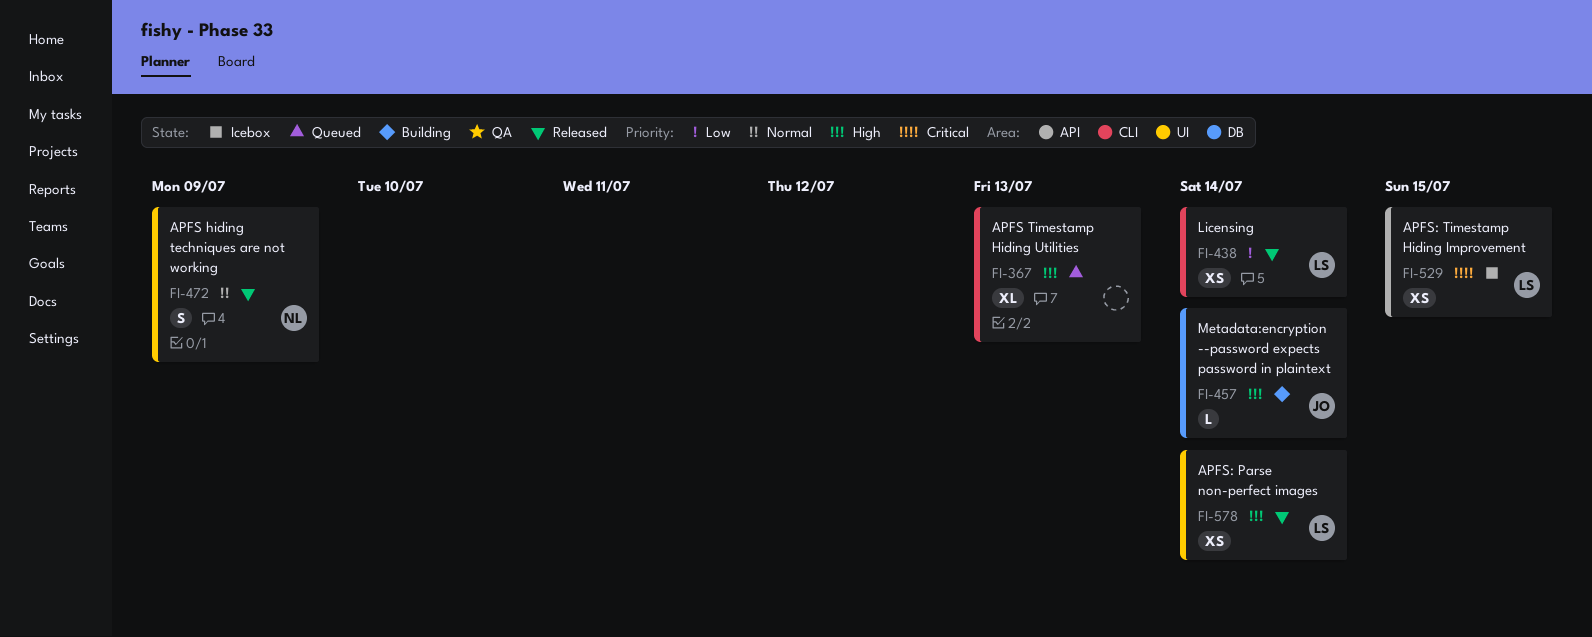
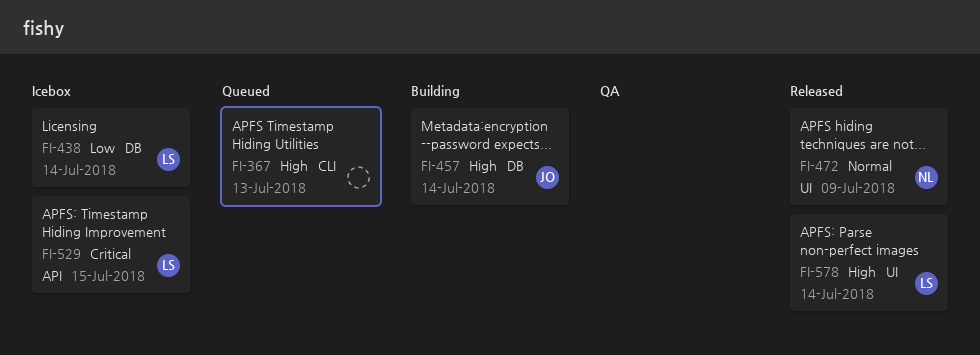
FI-438, status: Released -> Icebox
FI-438, label: CLI -> DB

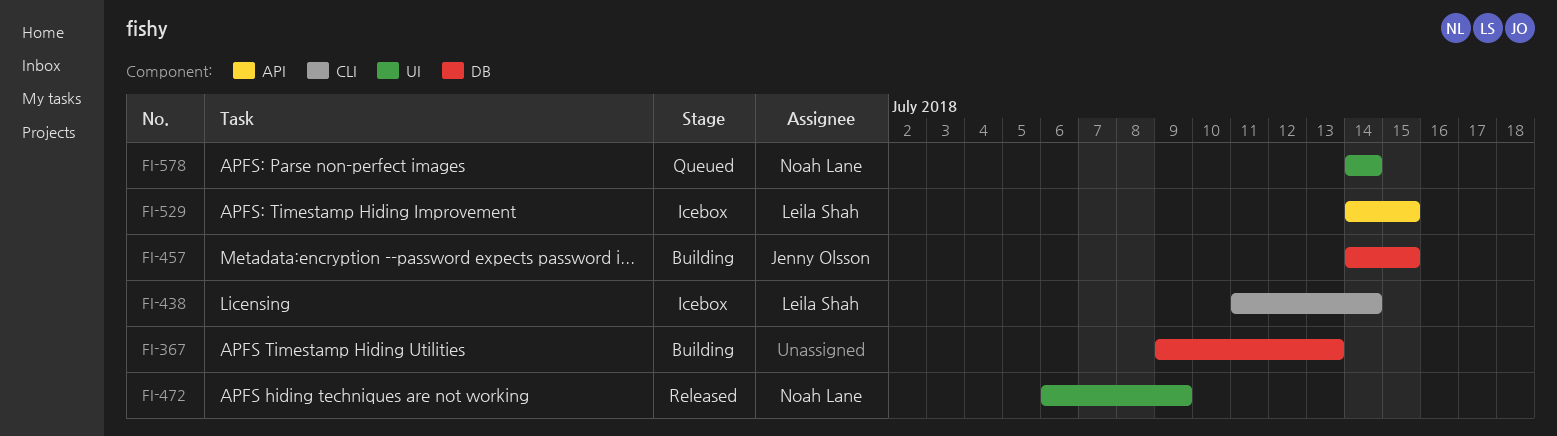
FI-367, status: Queued -> Building
FI-367, label: CLI -> DB
FI-438, label: DB -> CLI
FI-457, due: Jul 14 -> Jul 15
FI-578, status: Released -> Queued
FI-578, owner: Leila Shah -> Noah Lane

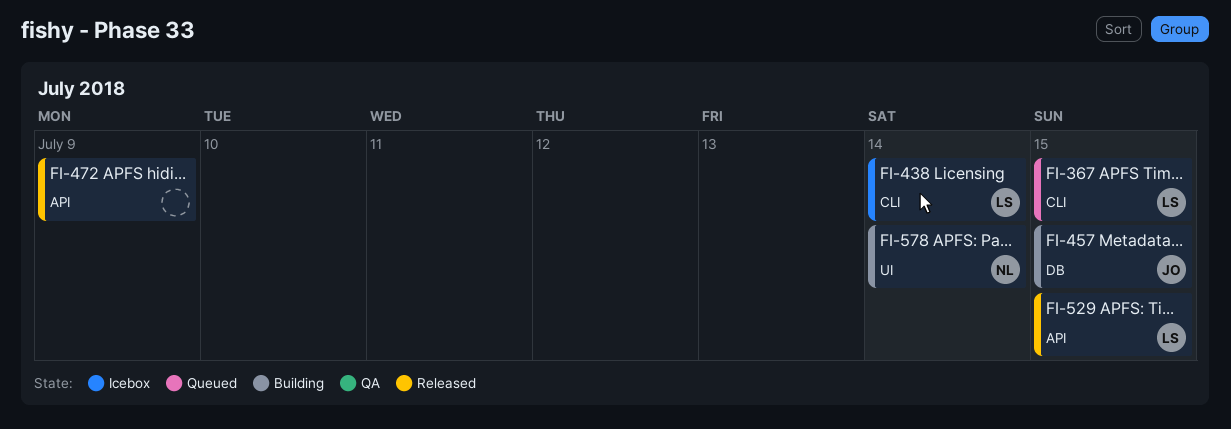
FI-367, status: Building -> Queued
FI-367, owner: none -> Leila Shah
FI-367, label: DB -> CLI
FI-367, due: Jul 13 -> Jul 15
FI-472, owner: Noah Lane -> none
FI-472, label: UI -> API
FI-529, status: Icebox -> Released
FI-578, status: Queued -> Building

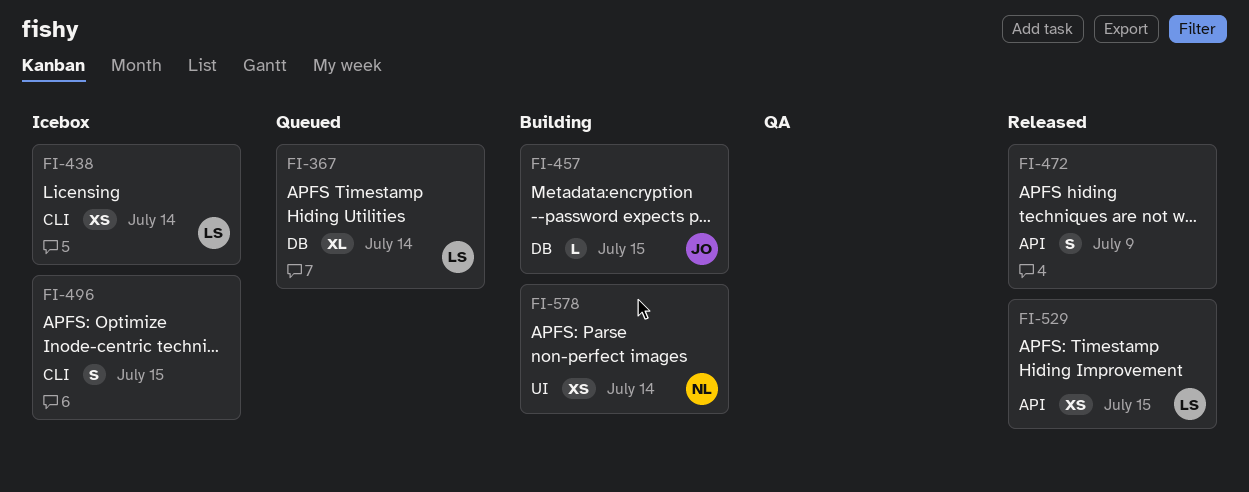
FI-367, label: CLI -> DB
FI-367, due: Jul 15 -> Jul 14
FI-496: none -> present

